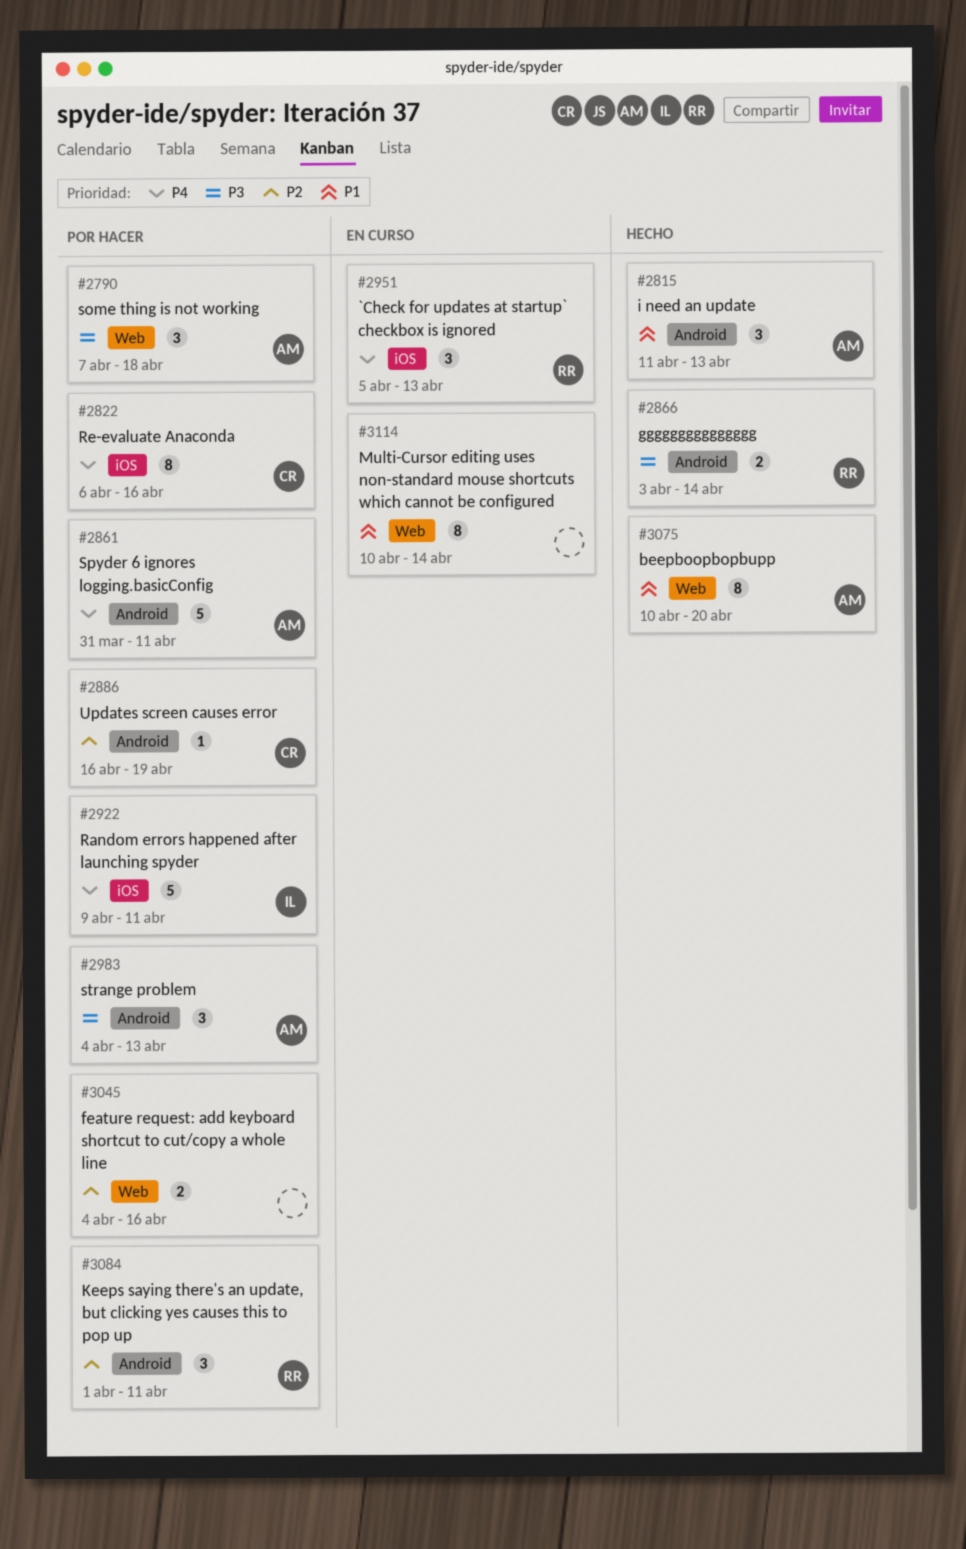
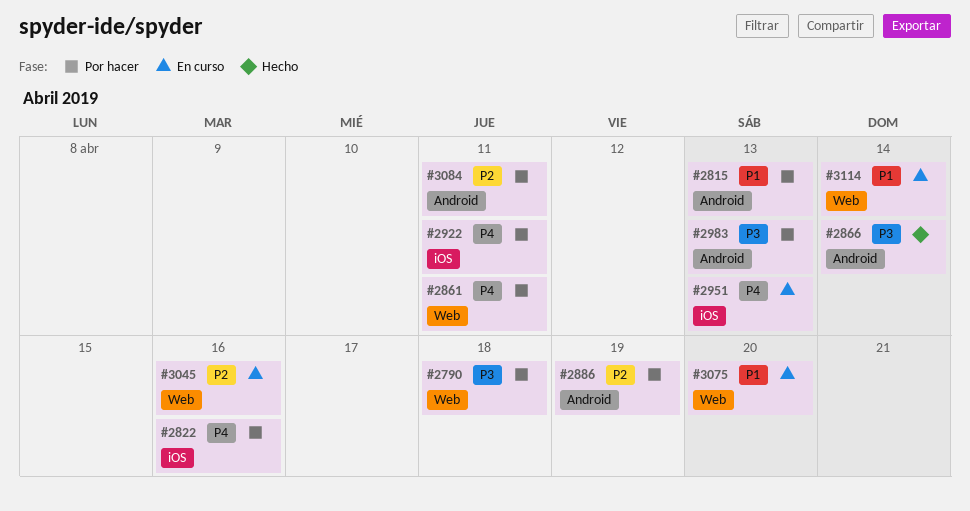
#2815, status: Hecho -> Por hacer
#2861, label: Android -> Web
#3045, status: Por hacer -> En curso
#3075, status: Hecho -> En curso

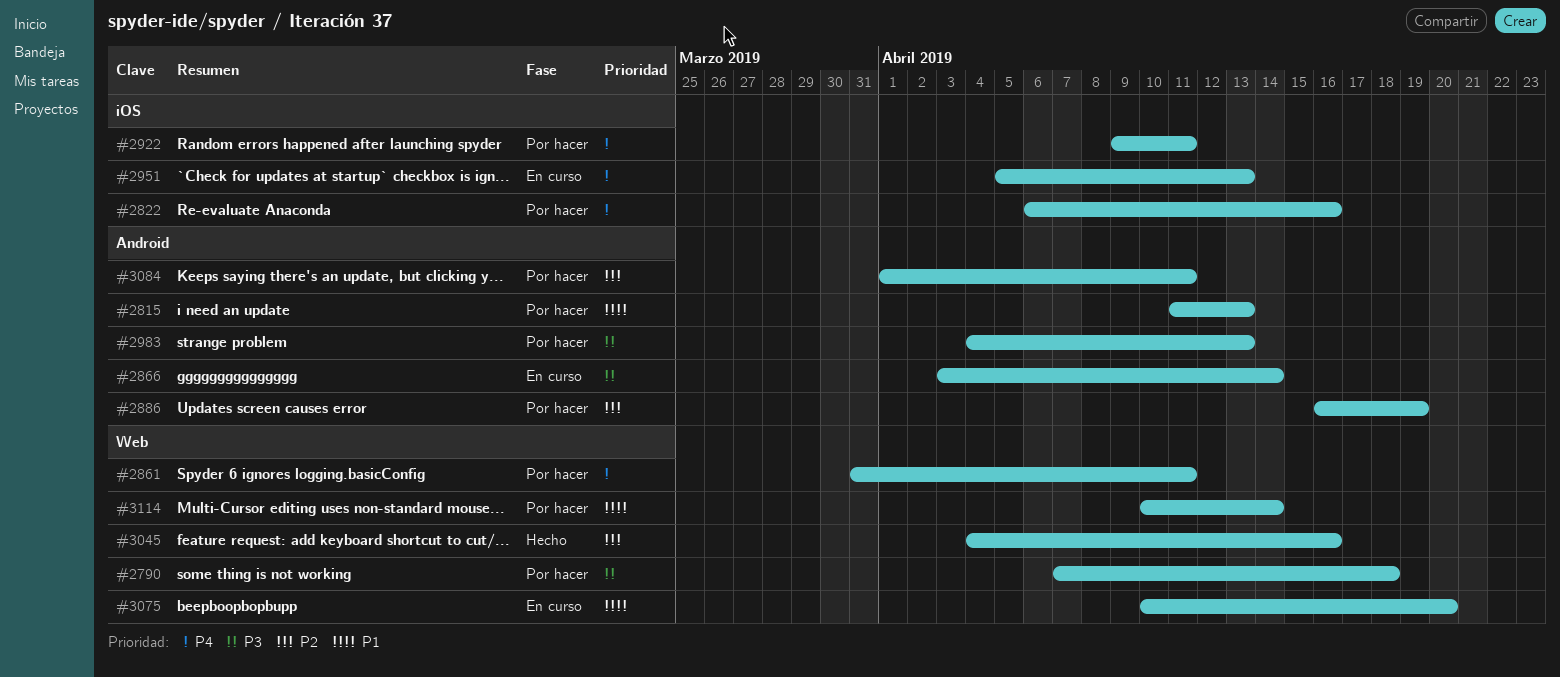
#2866, status: Hecho -> En curso
#3045, status: En curso -> Hecho
#3114, status: En curso -> Por hacer

